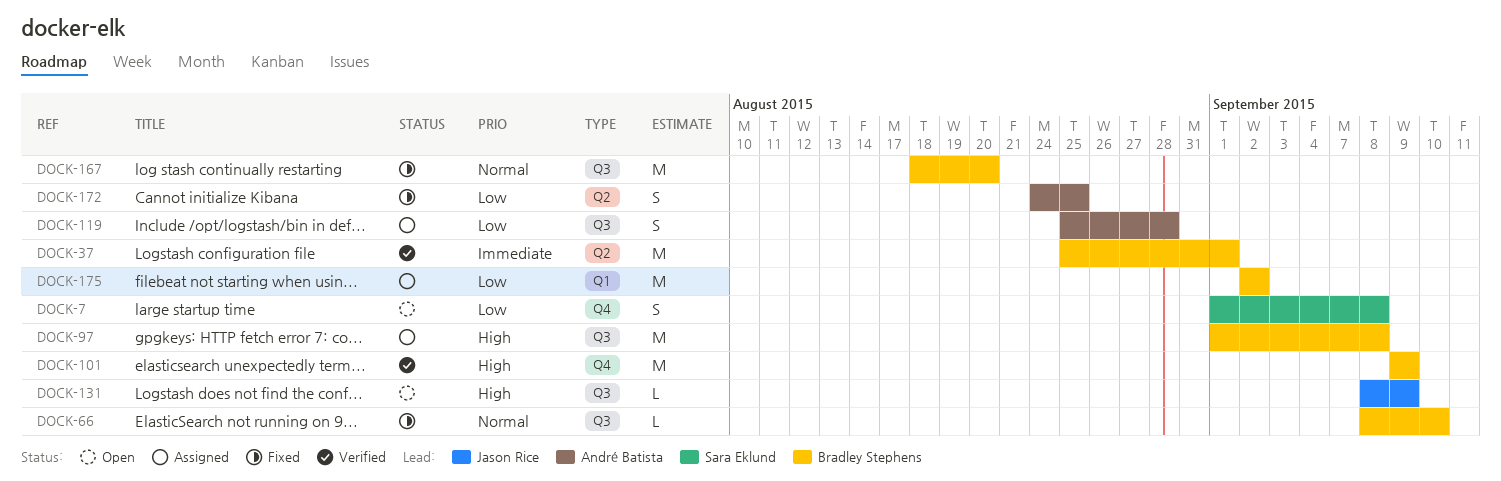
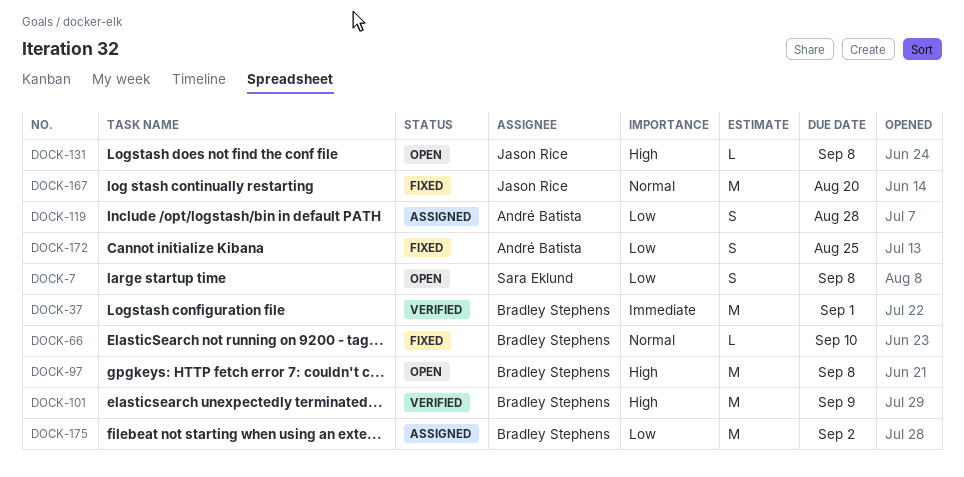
DOCK-97, status: Assigned -> Open
DOCK-131, due: Sep 9 -> Sep 8
DOCK-167, owner: Bradley Stephens -> Jason Rice

